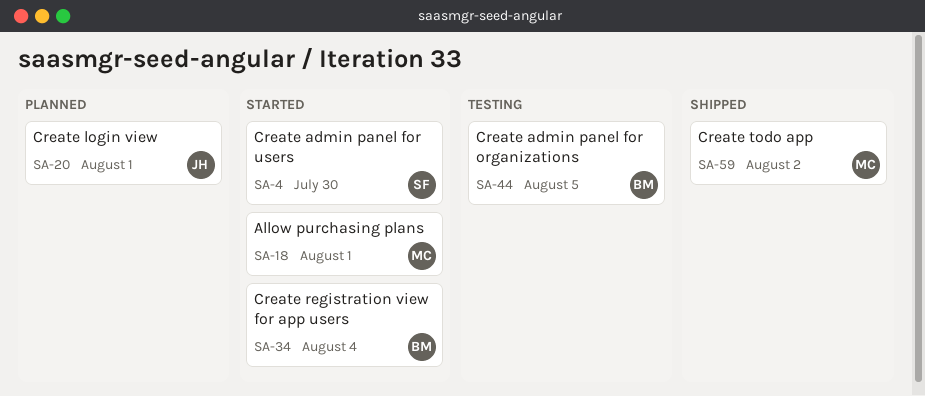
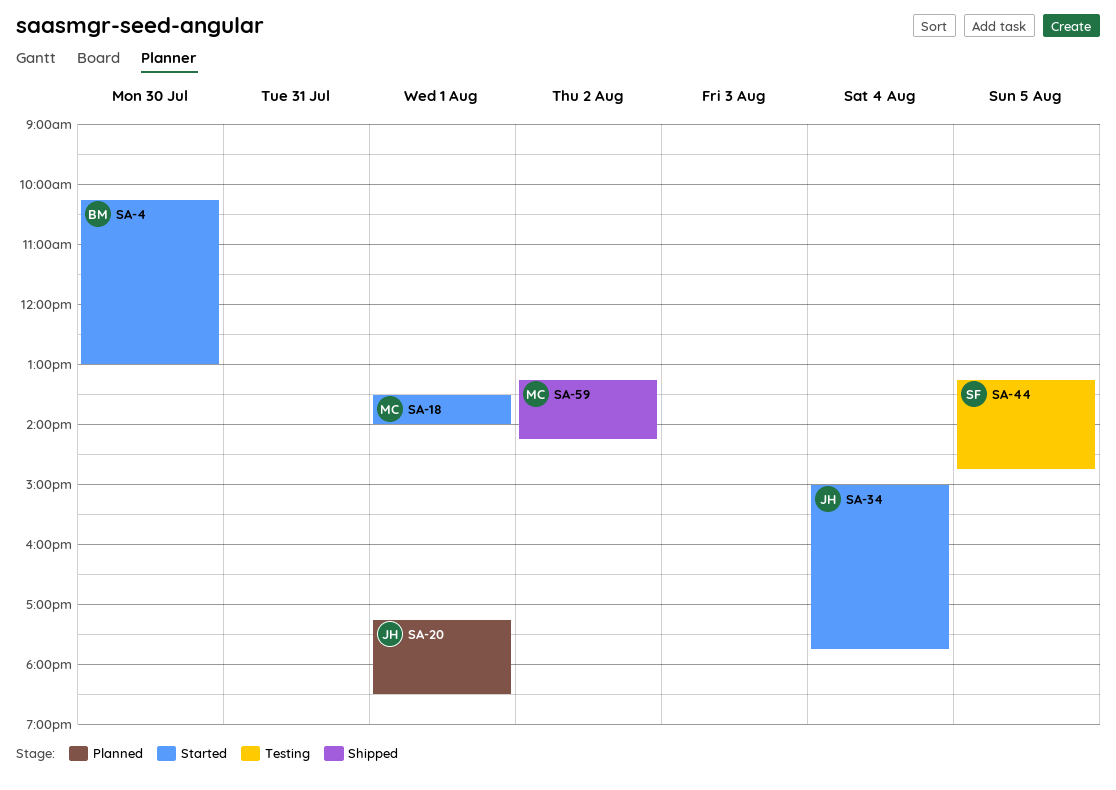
SA-4, owner: SF -> BM
SA-34, owner: BM -> JH
SA-44, owner: BM -> SF

